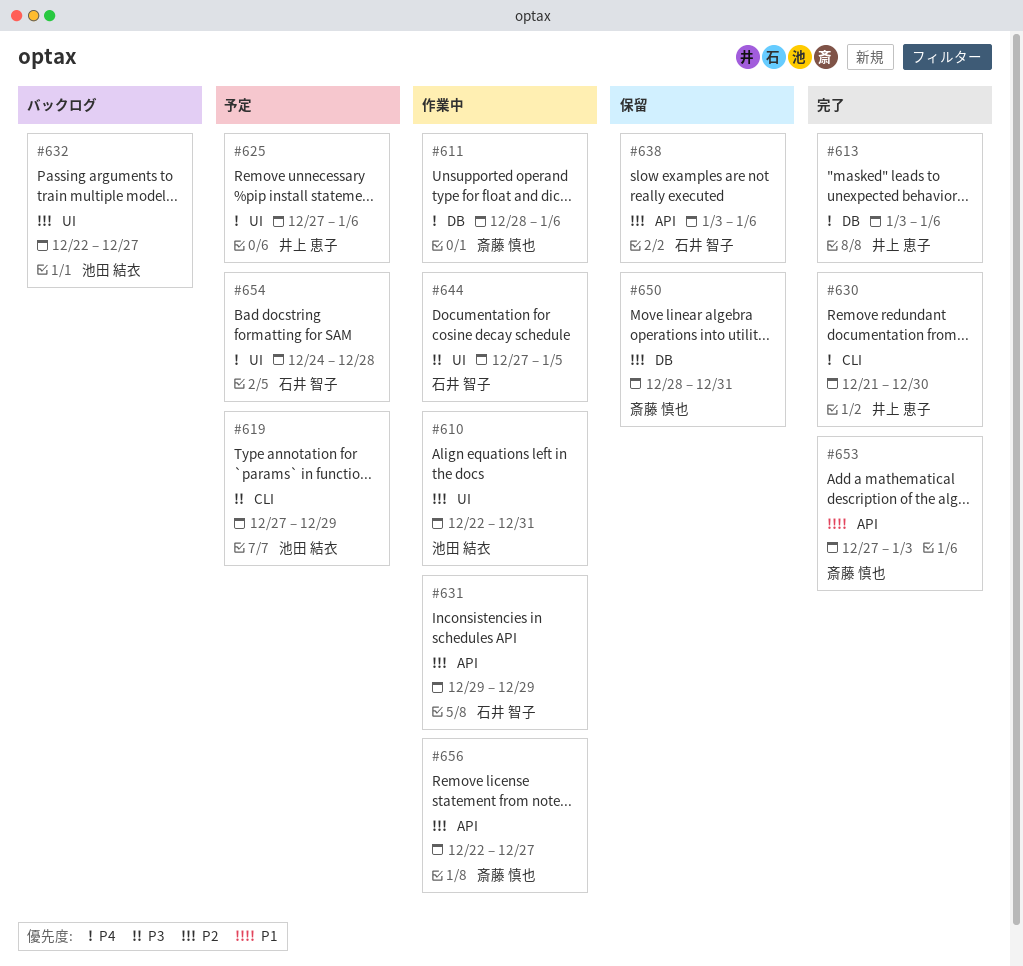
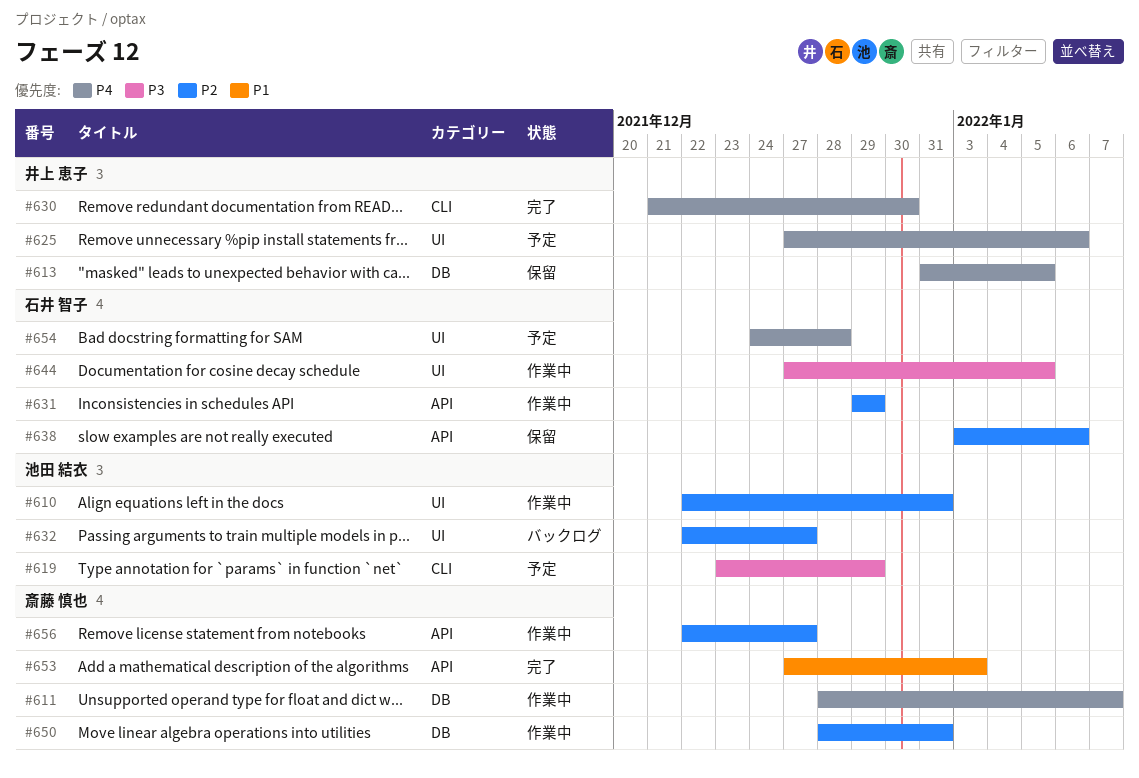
#611, due: Jan 6 -> Jan 7
#613, status: 完了 -> 保留
#613, start: Jan 3 -> Dec 31
#613, due: Jan 6 -> Jan 5
#619, start: Dec 27 -> Dec 23
#650, status: 保留 -> 作業中

